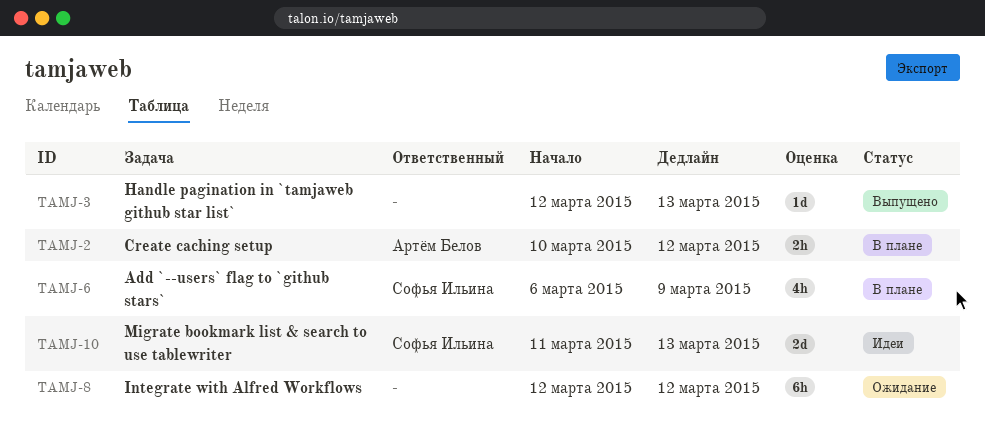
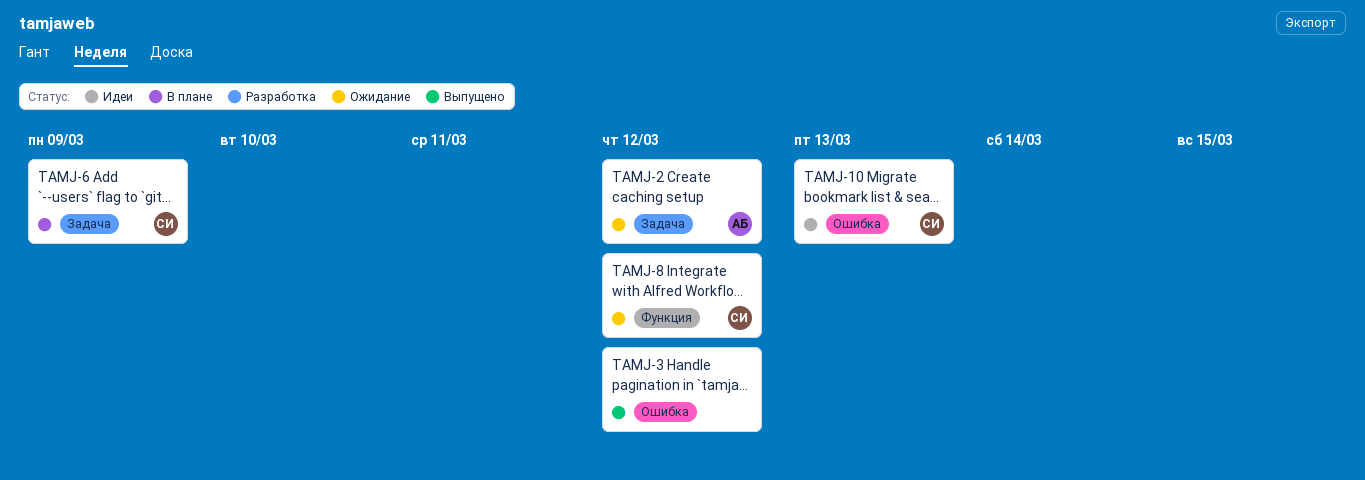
TAMJ-2, status: В плане -> Ожидание
TAMJ-3, due: Mar 13 -> Mar 12
TAMJ-8, owner: none -> Софья Ильина

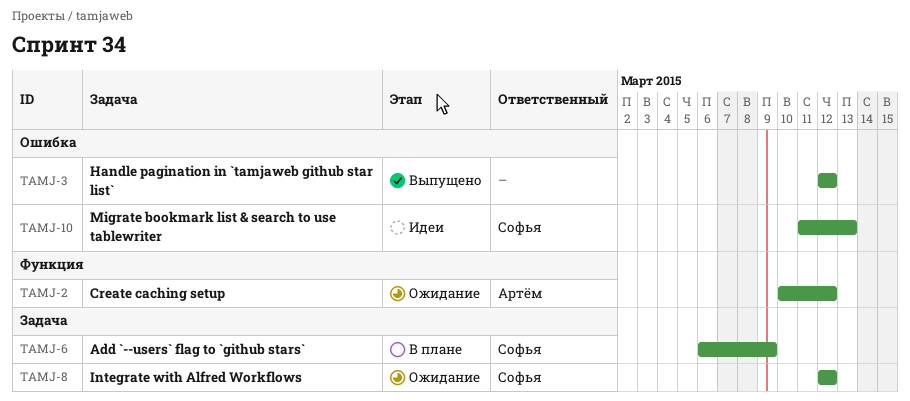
TAMJ-2, label: Задача -> Функция
TAMJ-8, label: Функция -> Задача

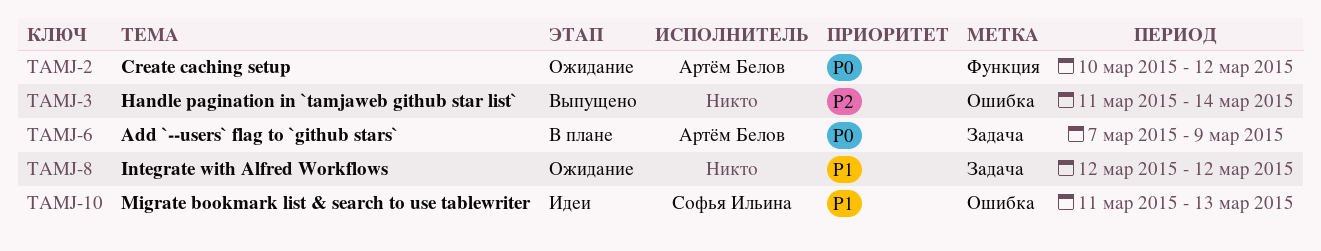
TAMJ-3, start: Mar 12 -> Mar 11
TAMJ-3, due: Mar 12 -> Mar 14
TAMJ-6, owner: Софья Ильина -> Артём Белов
TAMJ-6, start: Mar 6 -> Mar 7
TAMJ-8, owner: Софья Ильина -> none

